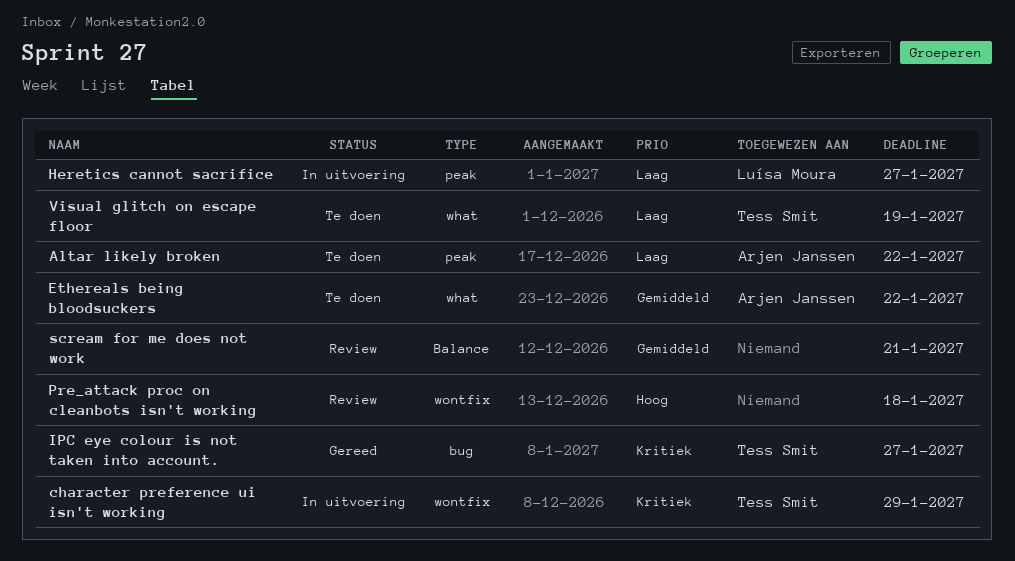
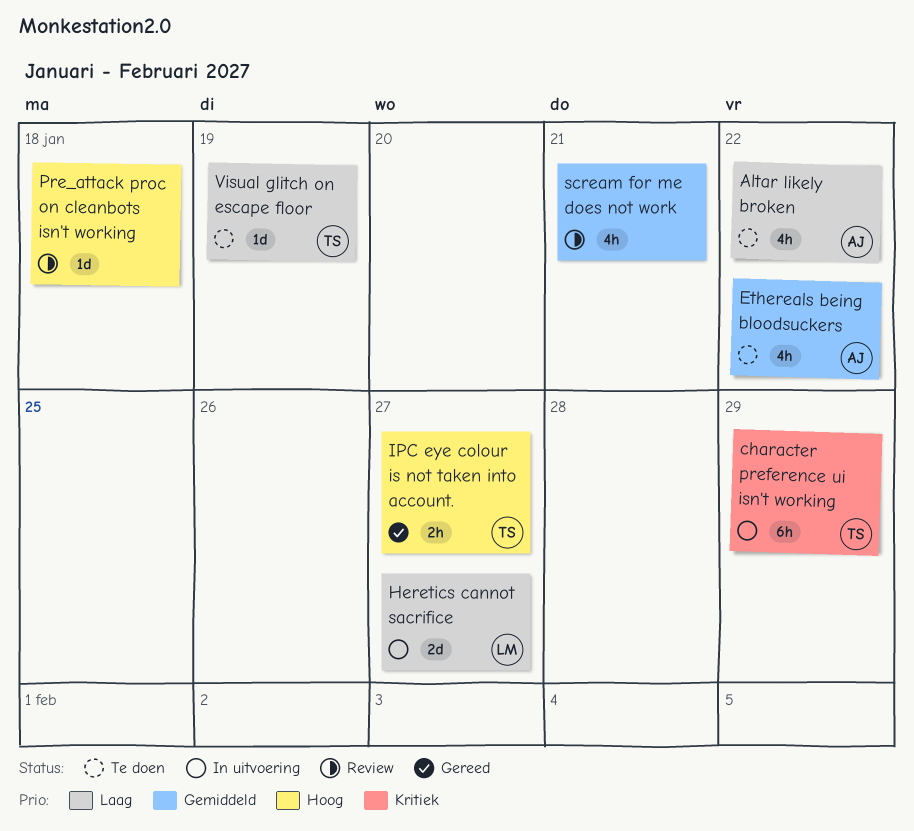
IPC eye colour is not taken into account., priority: Kritiek -> Hoog

